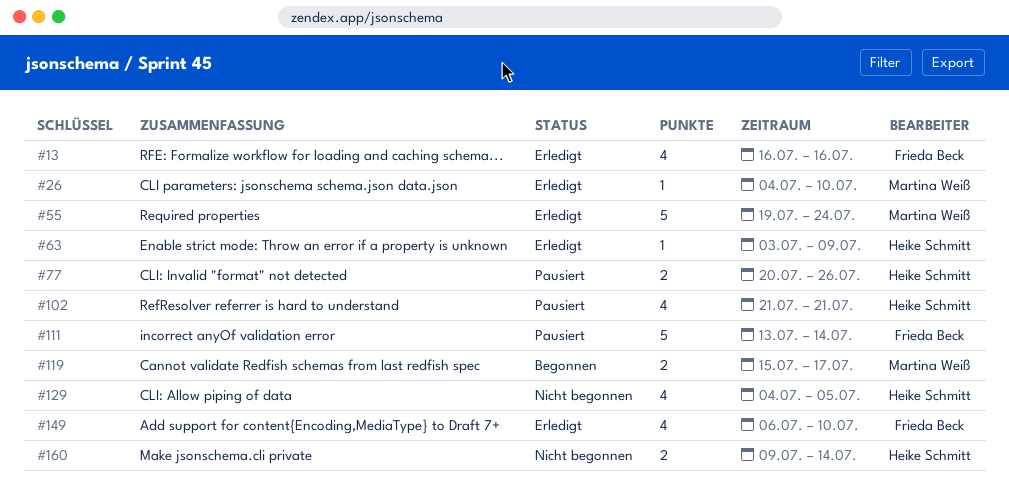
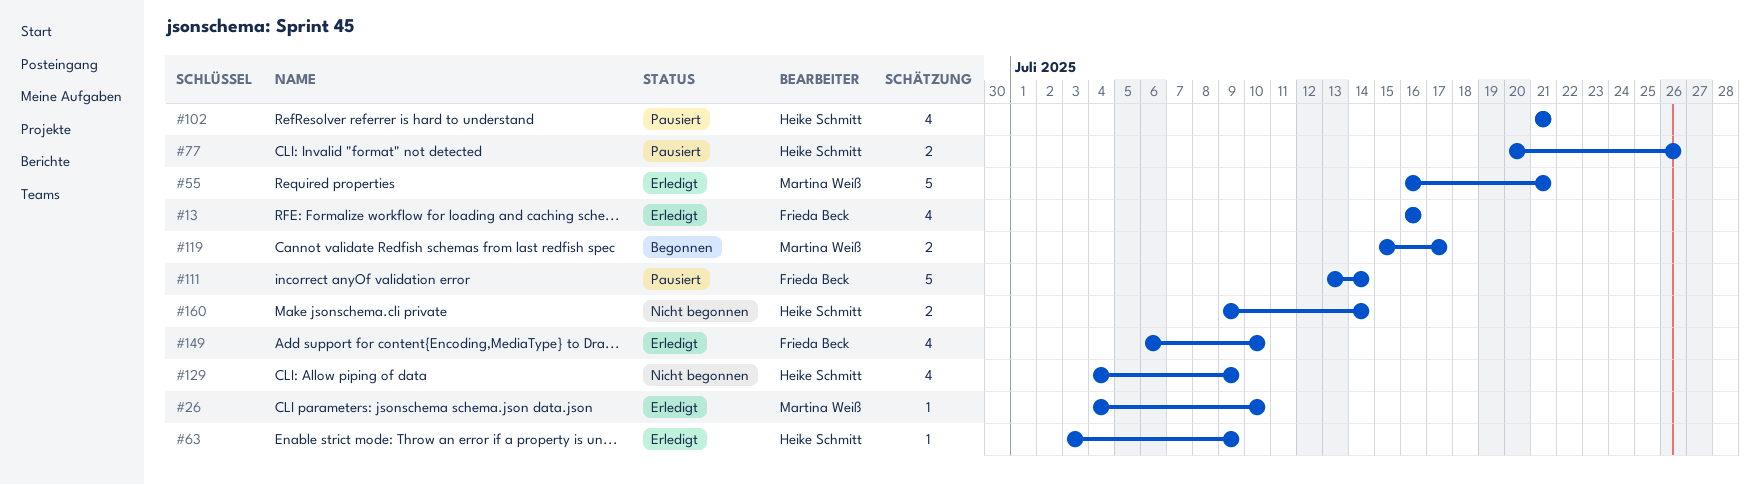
#55, start: Jul 19 -> Jul 16
#55, due: Jul 24 -> Jul 21
#129, due: Jul 5 -> Jul 9

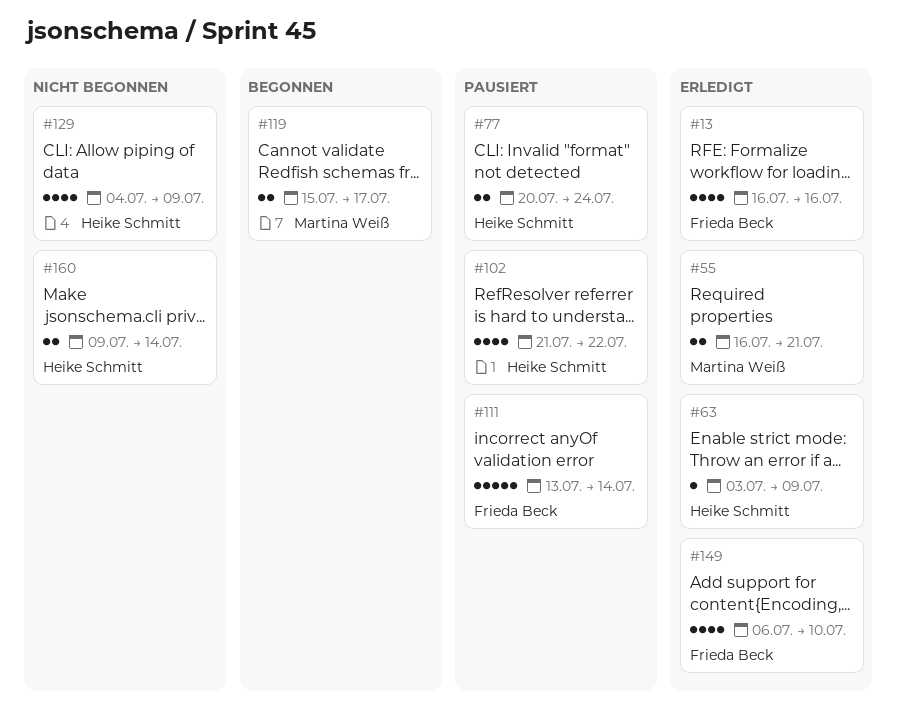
#26: present -> none
#55, estimate: 5 -> 2
#77, due: Jul 26 -> Jul 24
#102, due: Jul 21 -> Jul 22

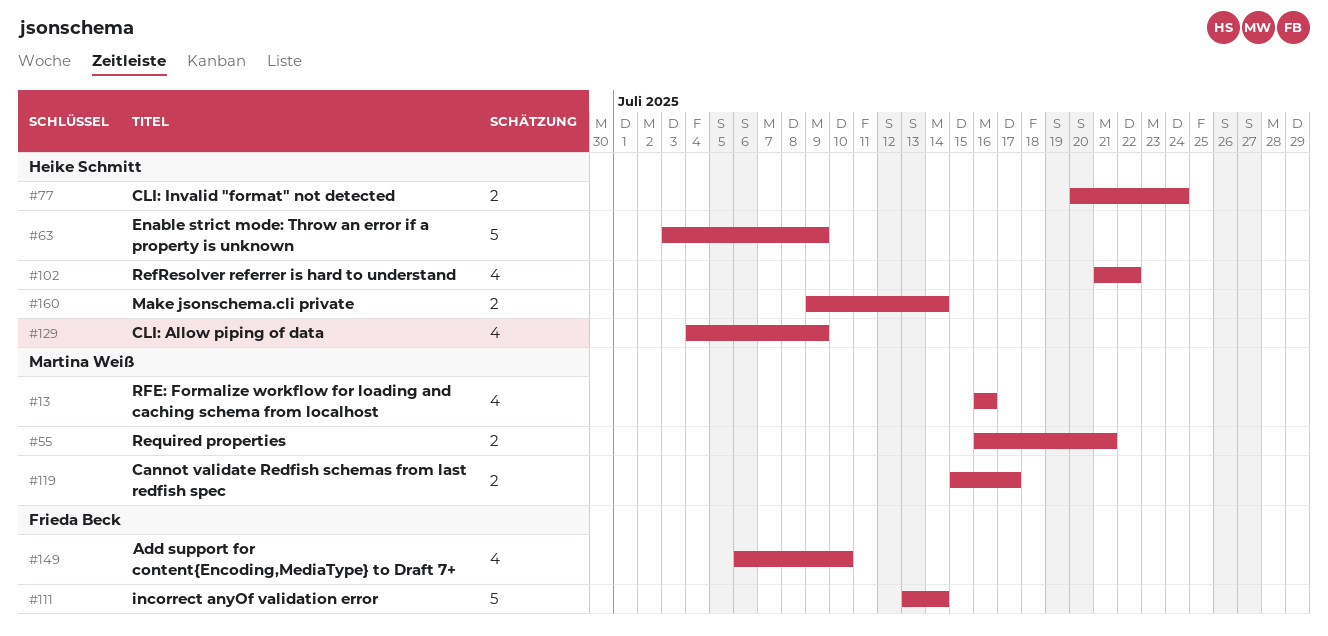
#13, owner: Frieda Beck -> Martina Weiß
#63, estimate: 1 -> 5

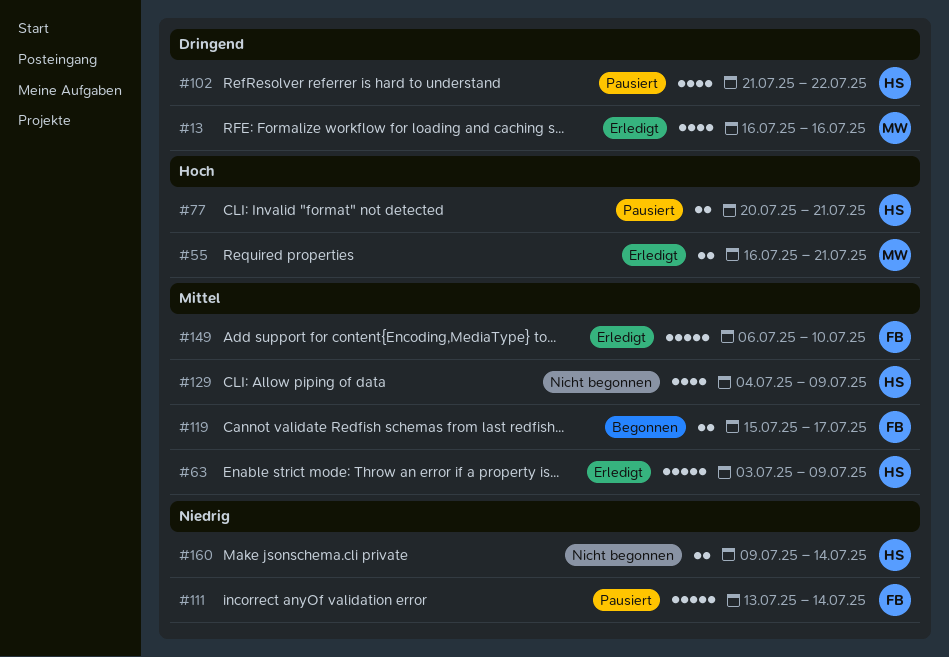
#77, due: Jul 24 -> Jul 21
#119, owner: Martina Weiß -> Frieda Beck
#149, estimate: 4 -> 5

